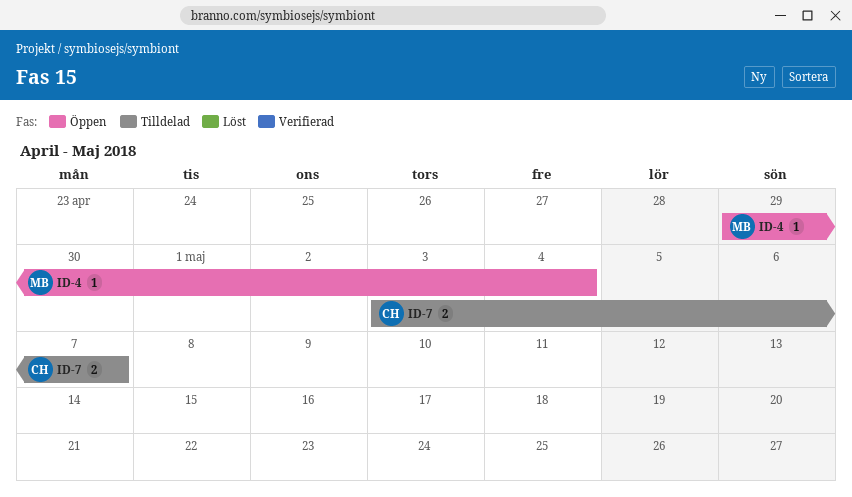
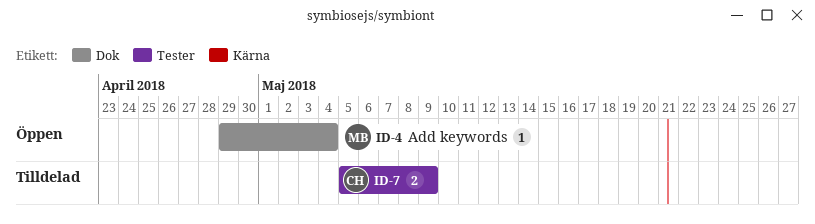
ID-7, start: May 3 -> May 5
ID-7, due: May 7 -> May 9

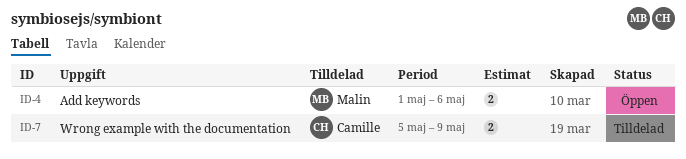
ID-4, estimate: 1 -> 2
ID-4, start: Apr 29 -> May 1
ID-4, due: May 4 -> May 6

